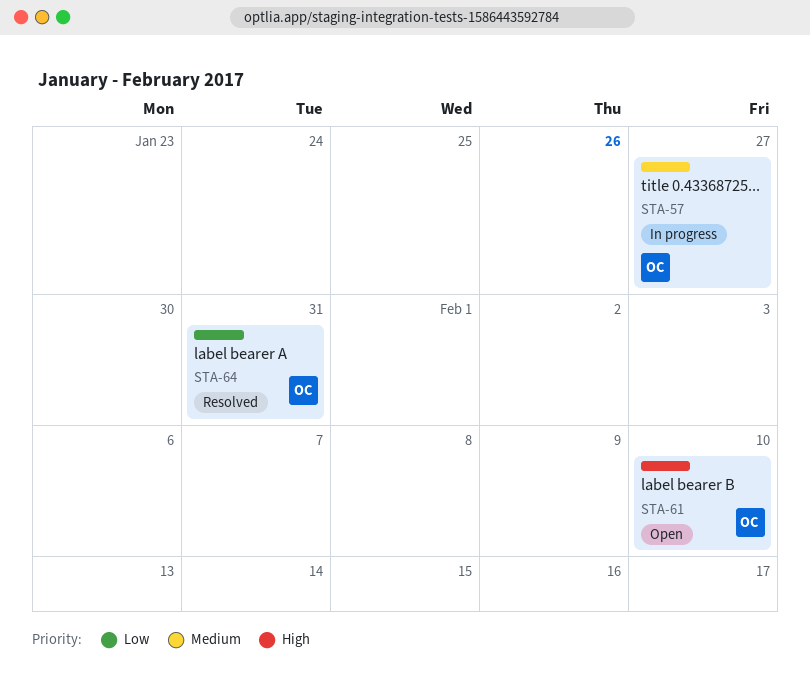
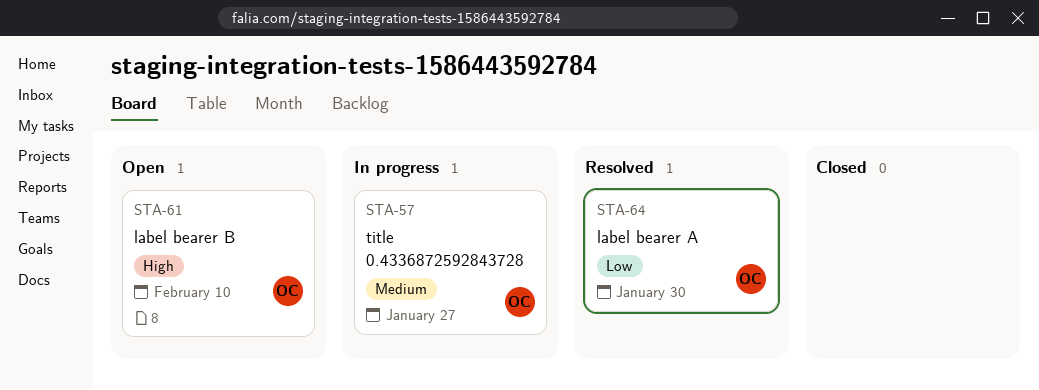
STA-64, due: Jan 31 -> Jan 30

